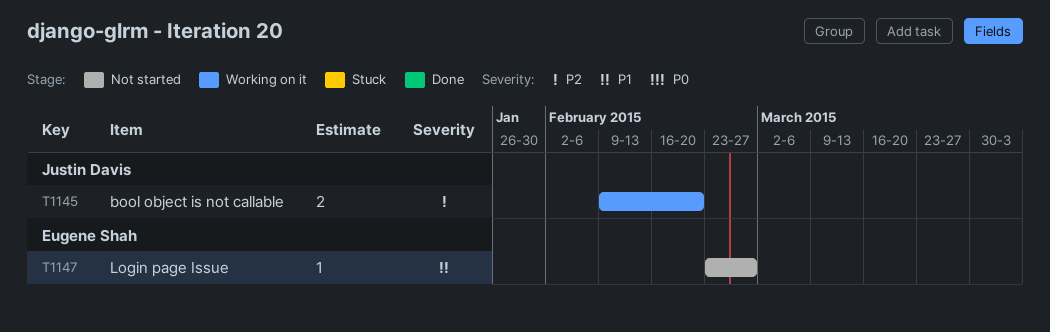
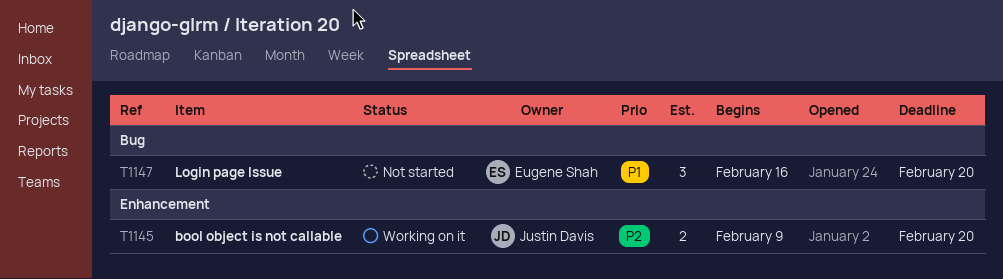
T1147, estimate: 1 -> 3
T1147, start: Feb 23 -> Feb 16
T1147, due: Feb 27 -> Feb 20

